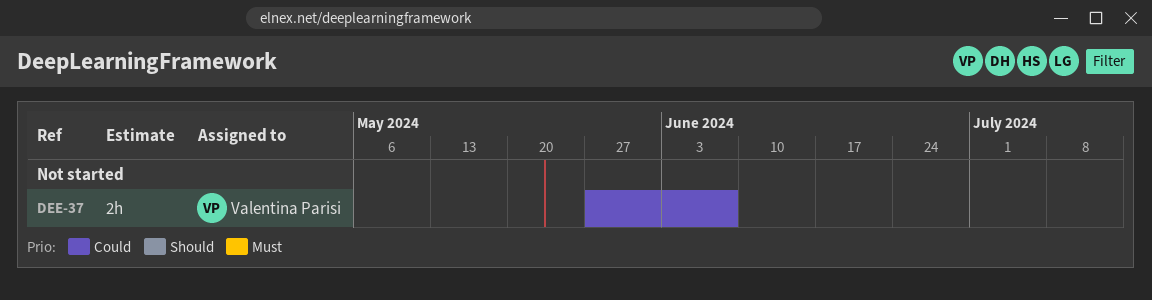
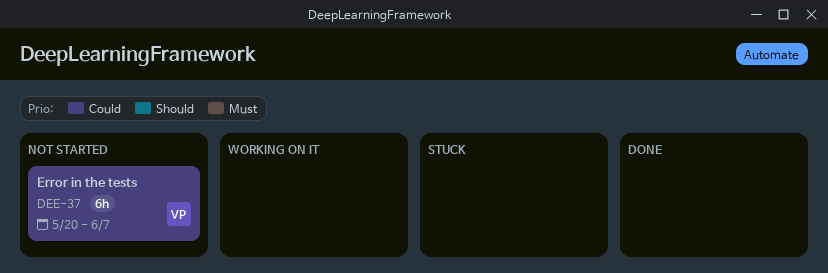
DEE-37, estimate: 2h -> 6h
DEE-37, start: May 27 -> May 20

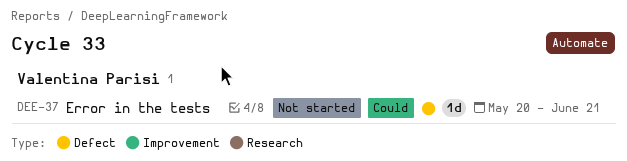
DEE-37, estimate: 6h -> 1d
DEE-37, due: Jun 7 -> Jun 21

